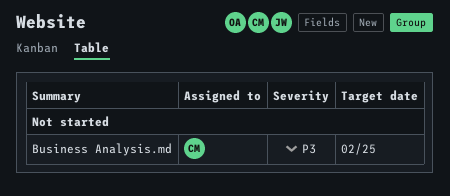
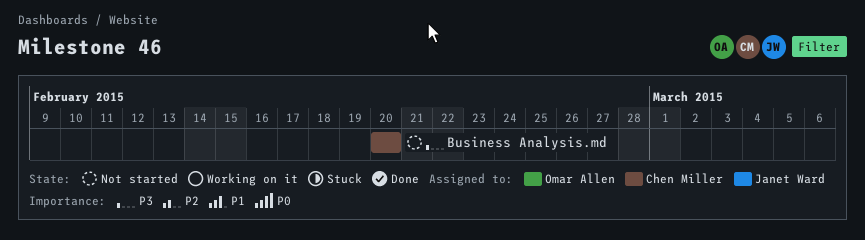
Business Analysis.md, due: Feb 25 -> Feb 20

